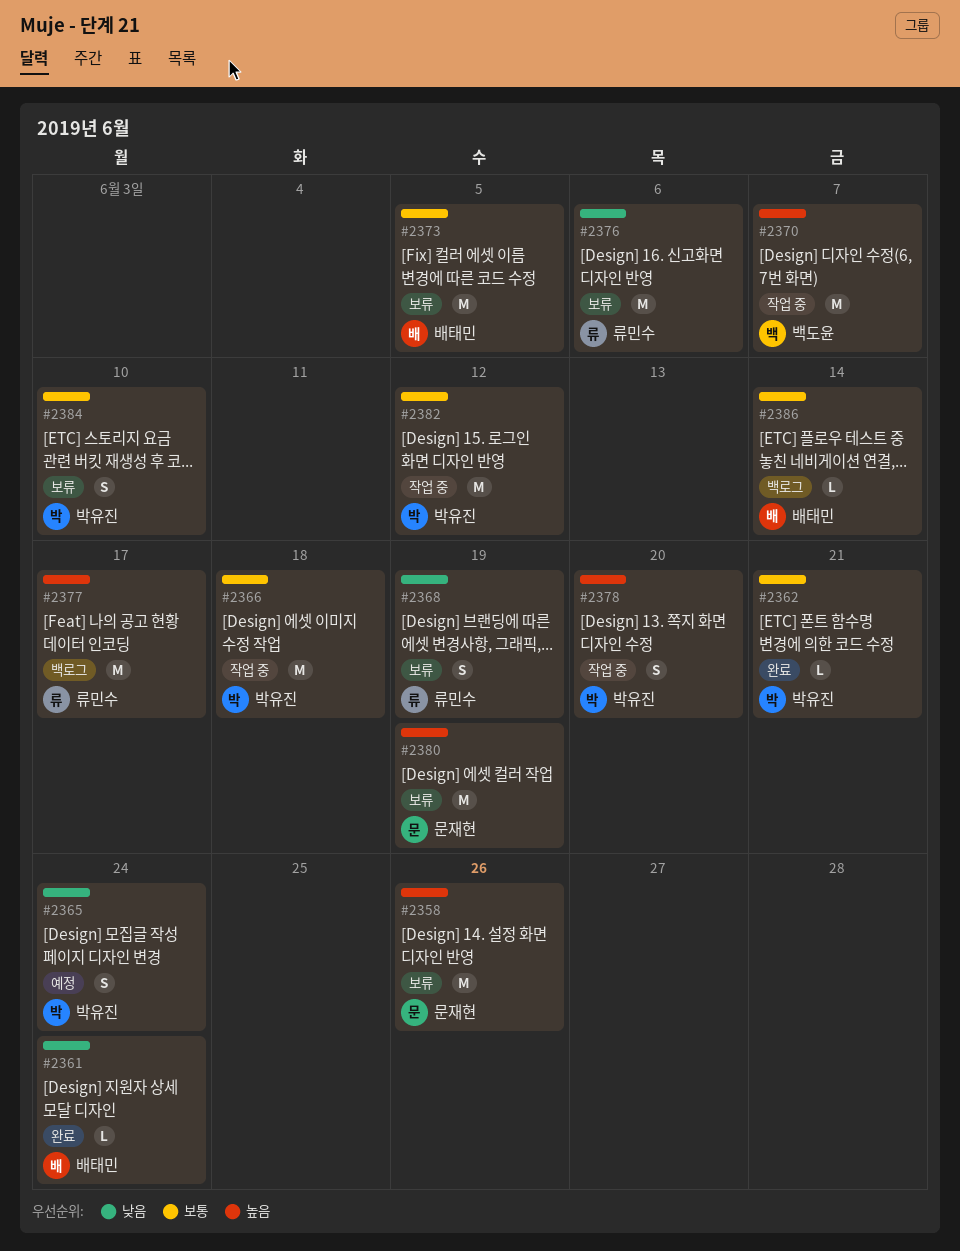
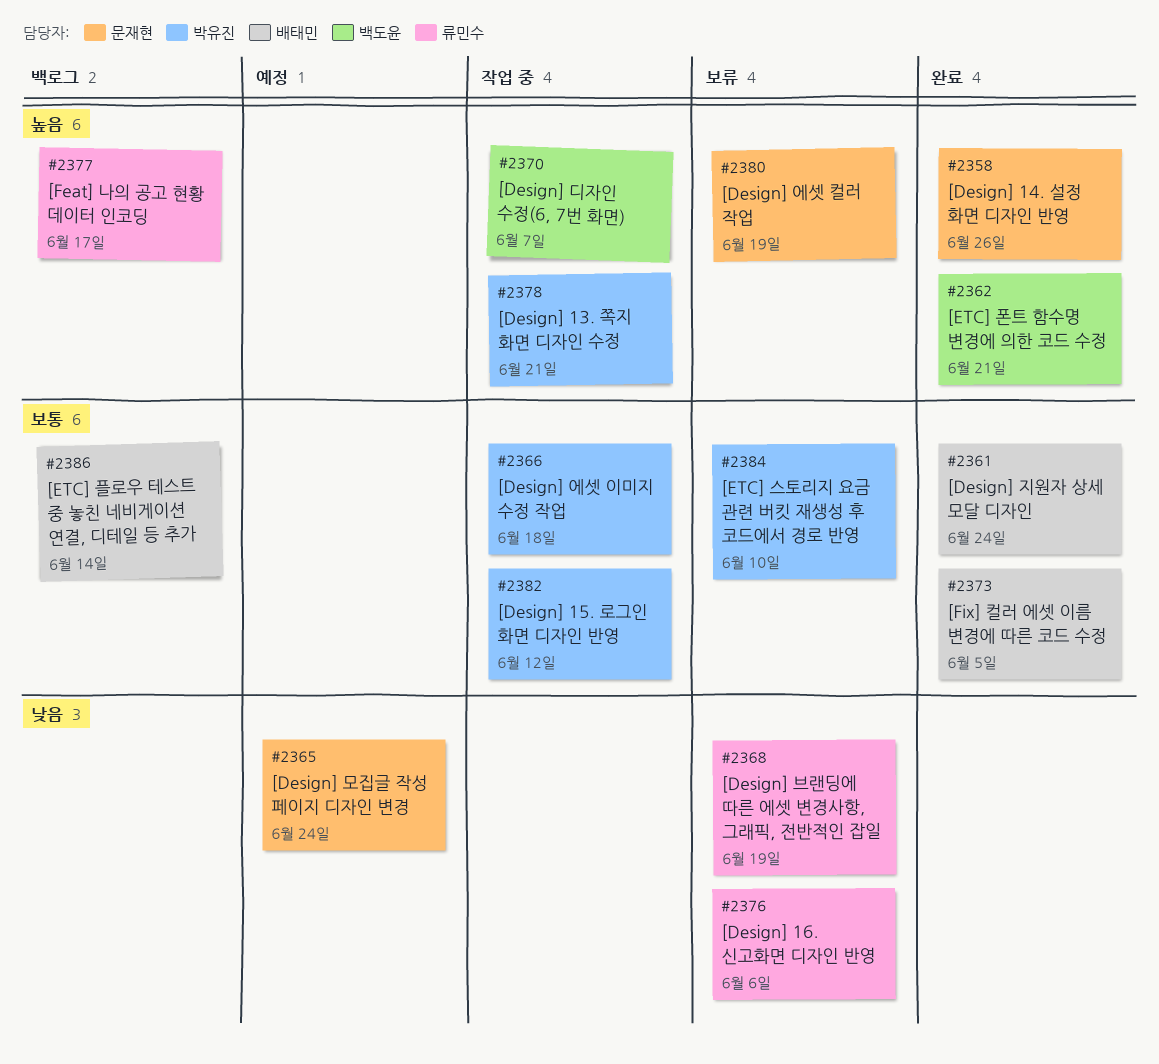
#2358, status: 보류 -> 완료
#2361, priority: 낮음 -> 보통
#2362, owner: 박유진 -> 백도윤
#2362, priority: 보통 -> 높음
#2365, owner: 박유진 -> 문재현
#2373, status: 보류 -> 완료
#2378, due: Jun 20 -> Jun 21

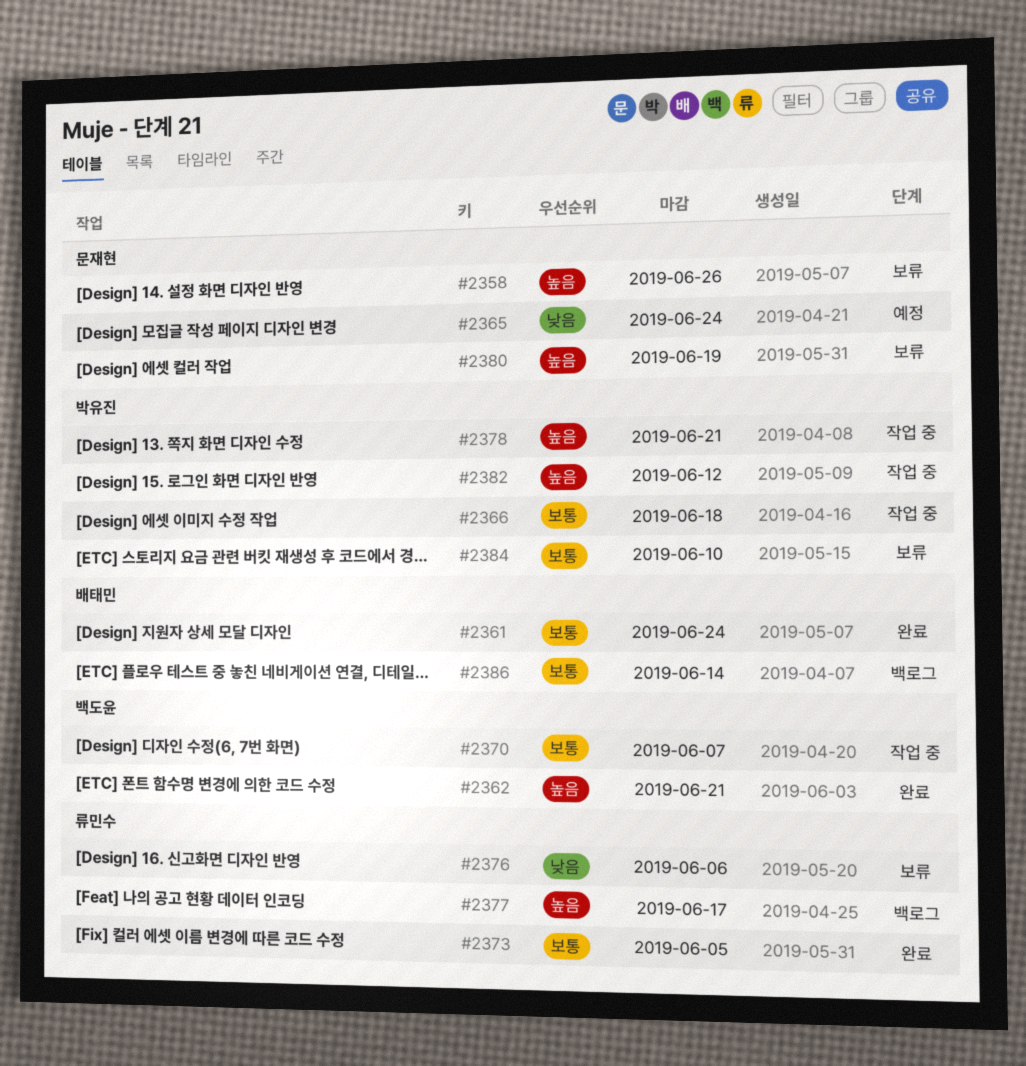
#2358, status: 완료 -> 보류
#2368: present -> none
#2370, priority: 높음 -> 보통
#2373, owner: 배태민 -> 류민수
#2382, priority: 보통 -> 높음

